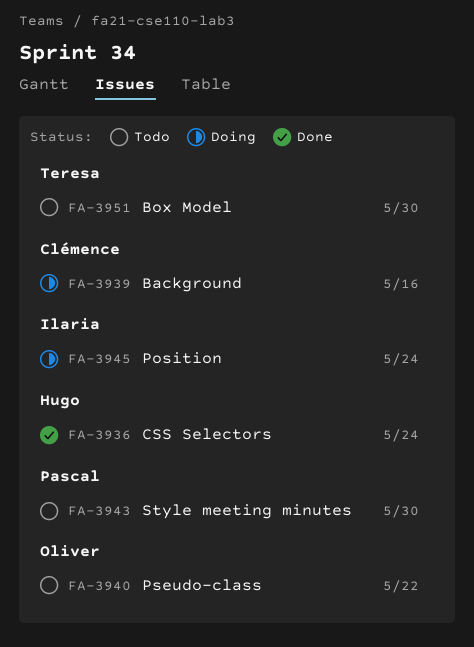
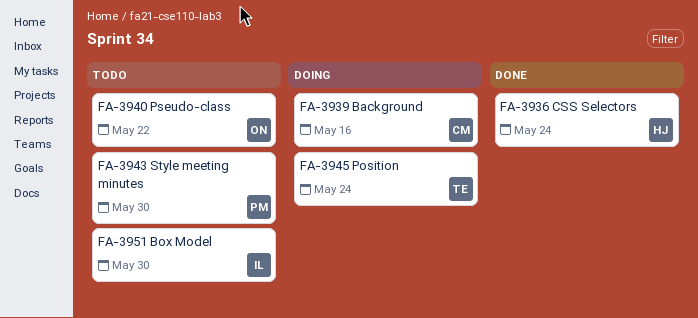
FA-3945, owner: Ilaria -> Teresa
FA-3951, owner: Teresa -> Ilaria

